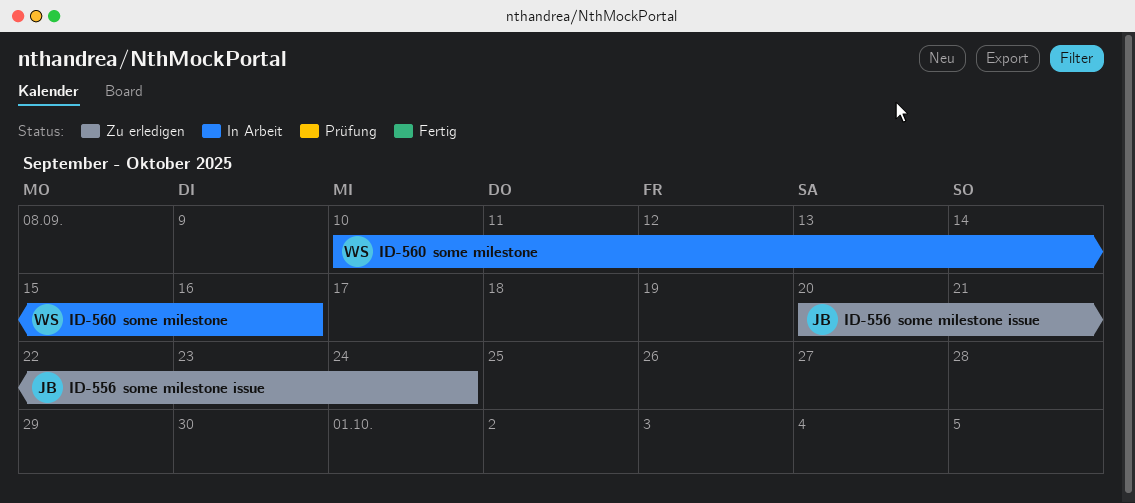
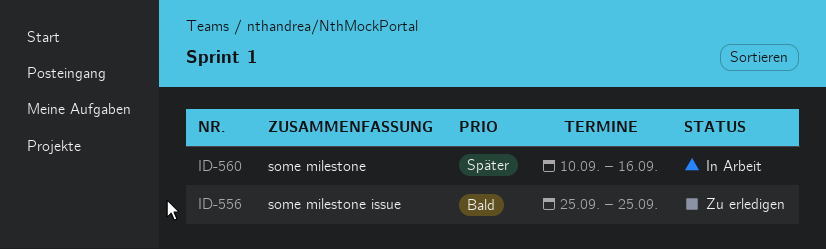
ID-556, start: Sep 20 -> Sep 25
ID-556, due: Sep 24 -> Sep 25

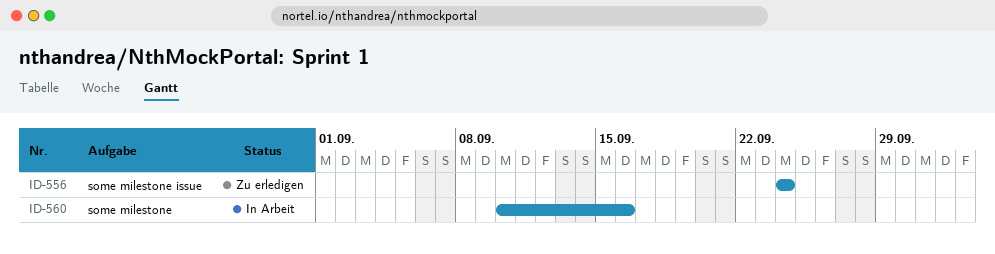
ID-556, start: Sep 25 -> Sep 24
ID-556, due: Sep 25 -> Sep 24

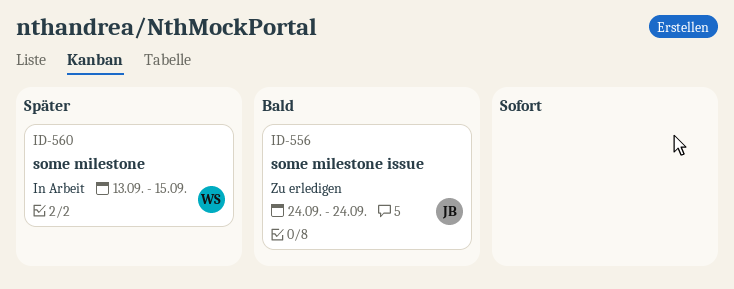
ID-560, start: Sep 10 -> Sep 13
ID-560, due: Sep 16 -> Sep 15

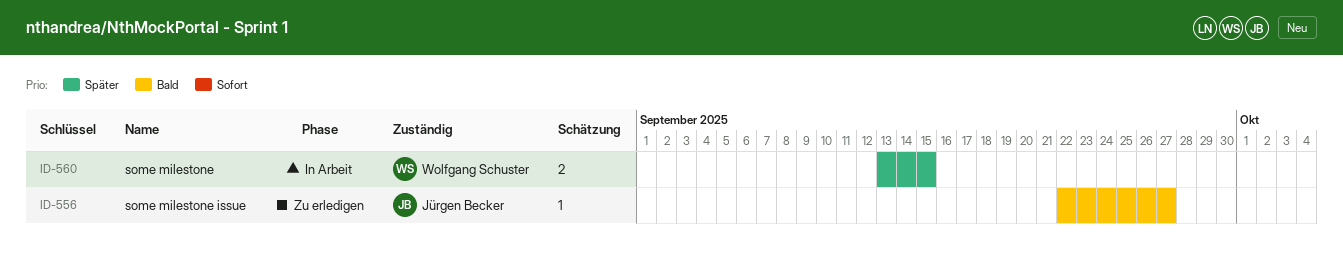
ID-556, start: Sep 24 -> Sep 22
ID-556, due: Sep 24 -> Sep 27

